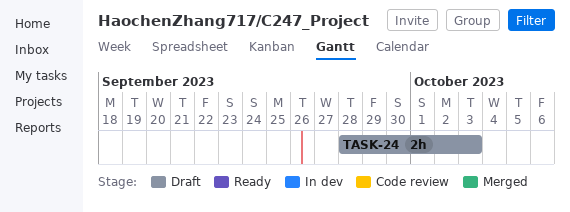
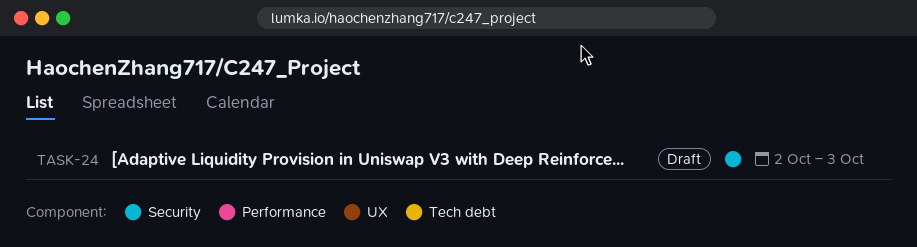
TASK-24, start: Sep 28 -> Oct 2

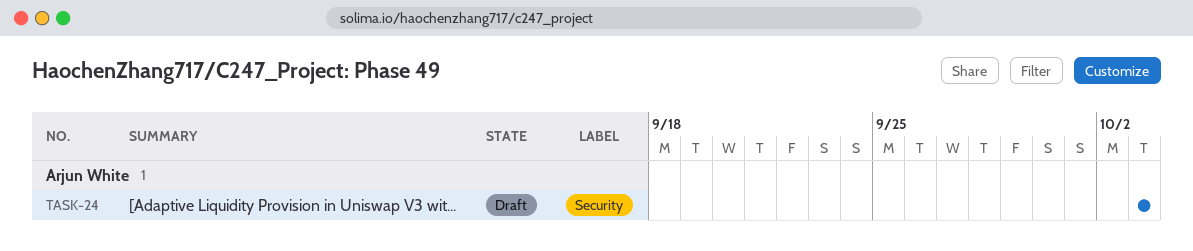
TASK-24, start: Oct 2 -> Oct 3

